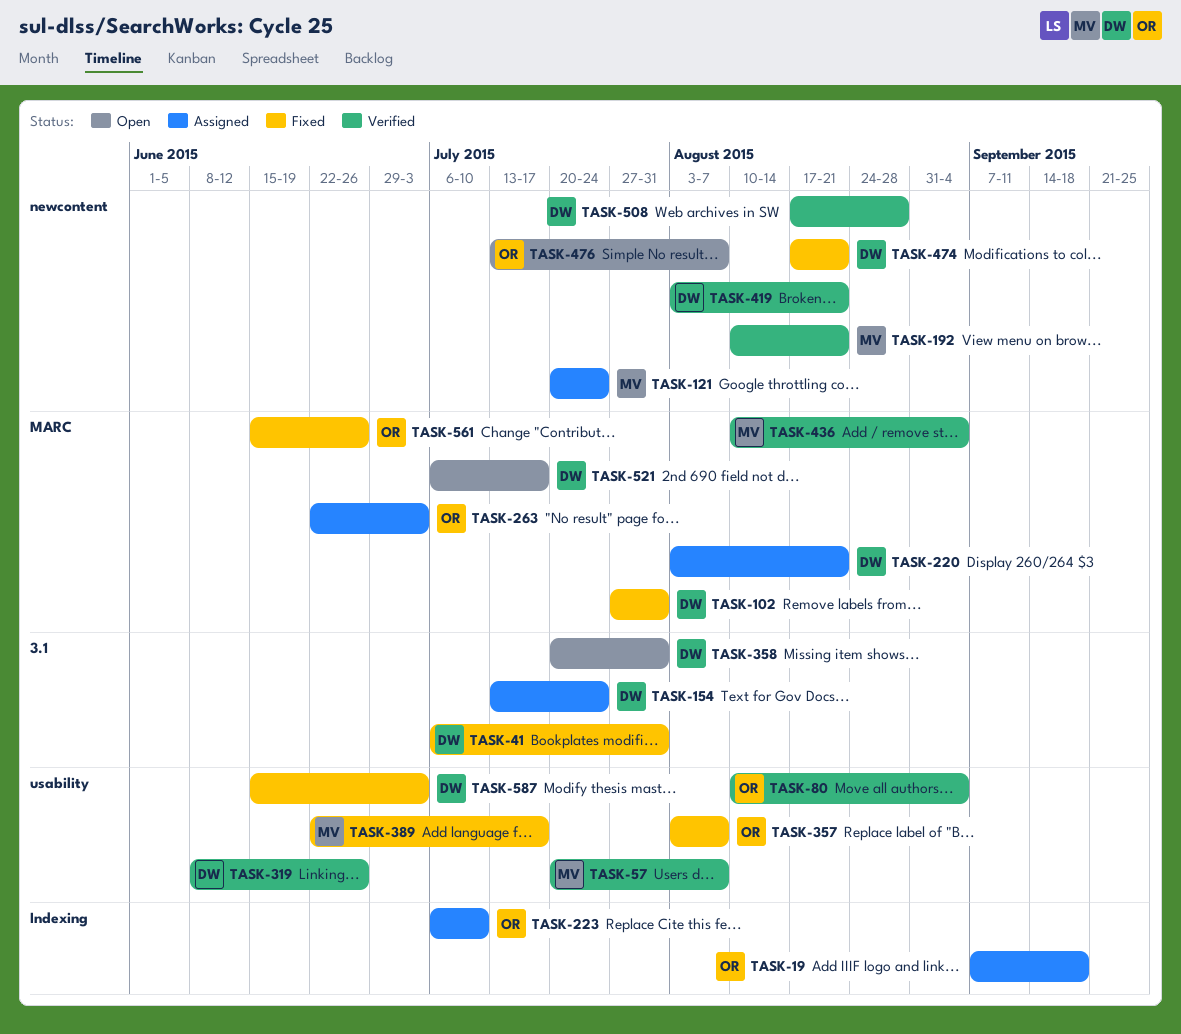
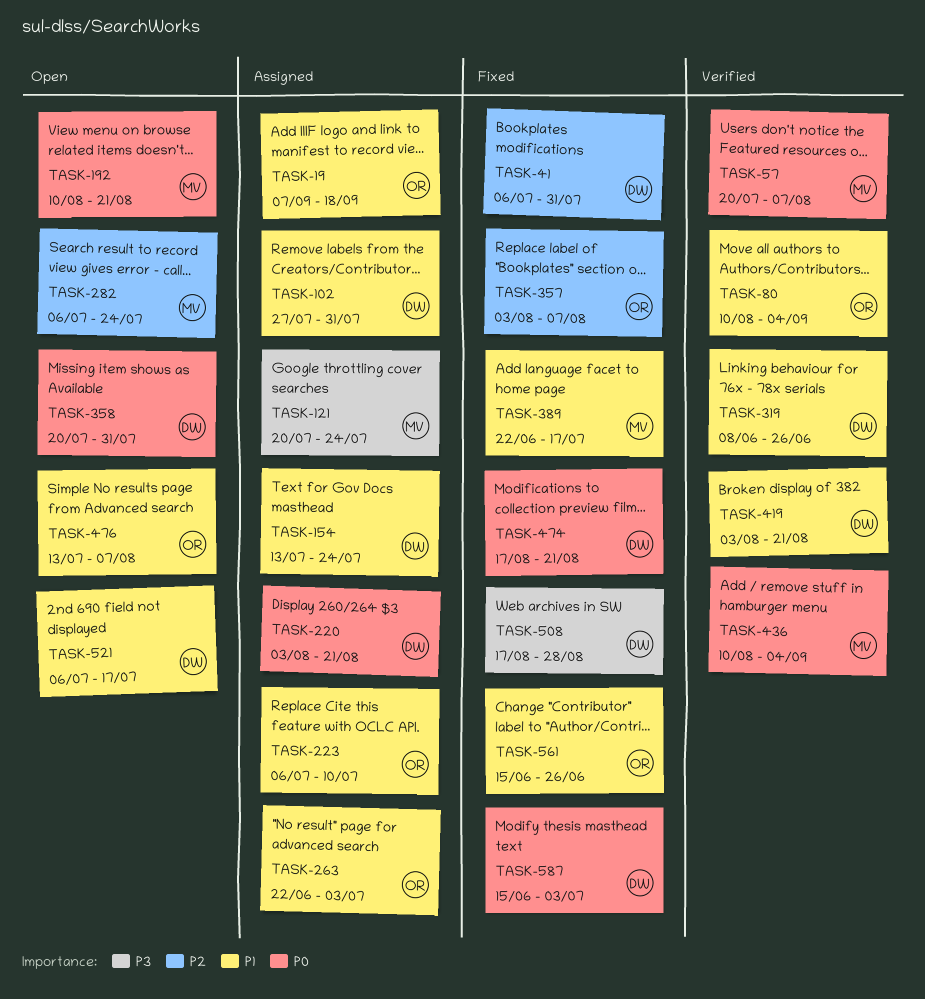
TASK-102, status: Fixed -> Assigned
TASK-192, status: Verified -> Open
TASK-282: none -> present
TASK-508, status: Verified -> Fixed

